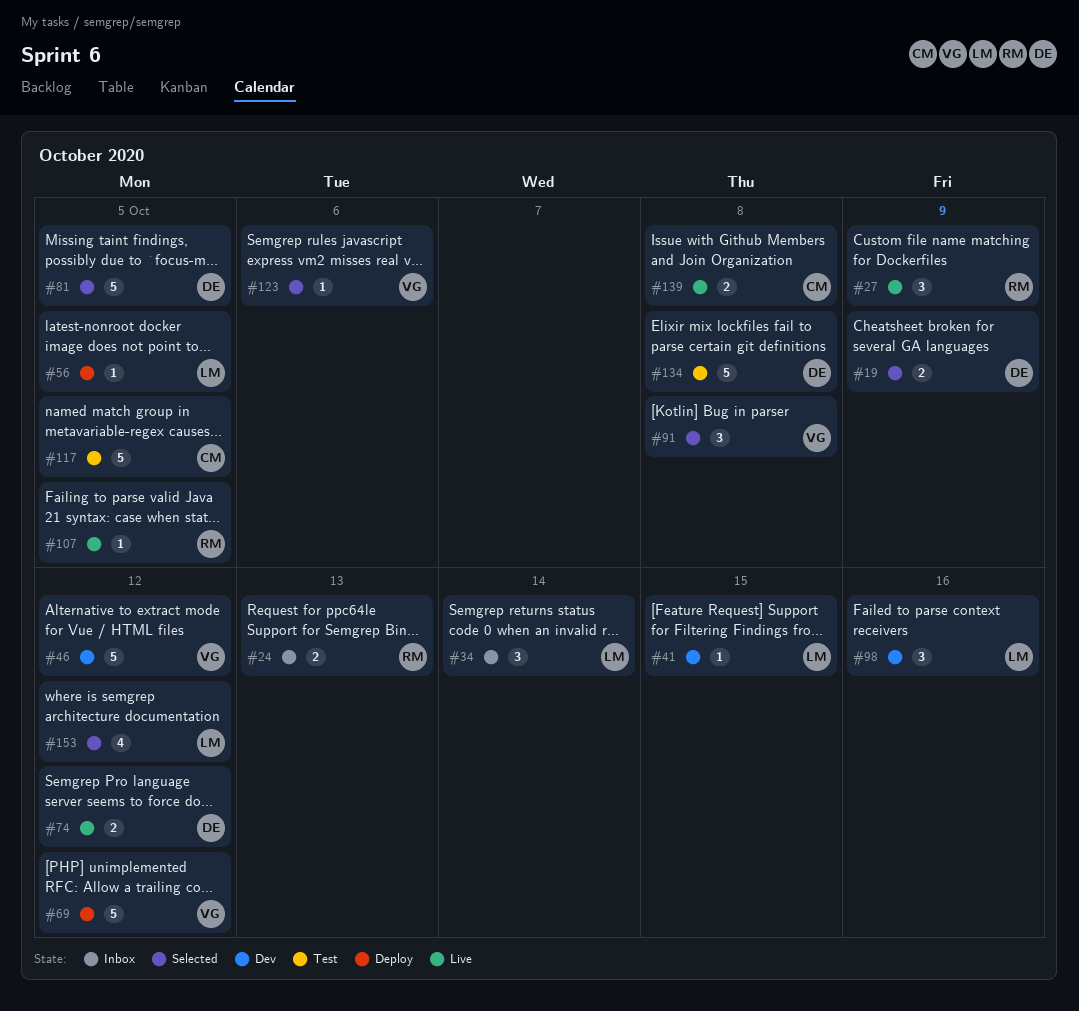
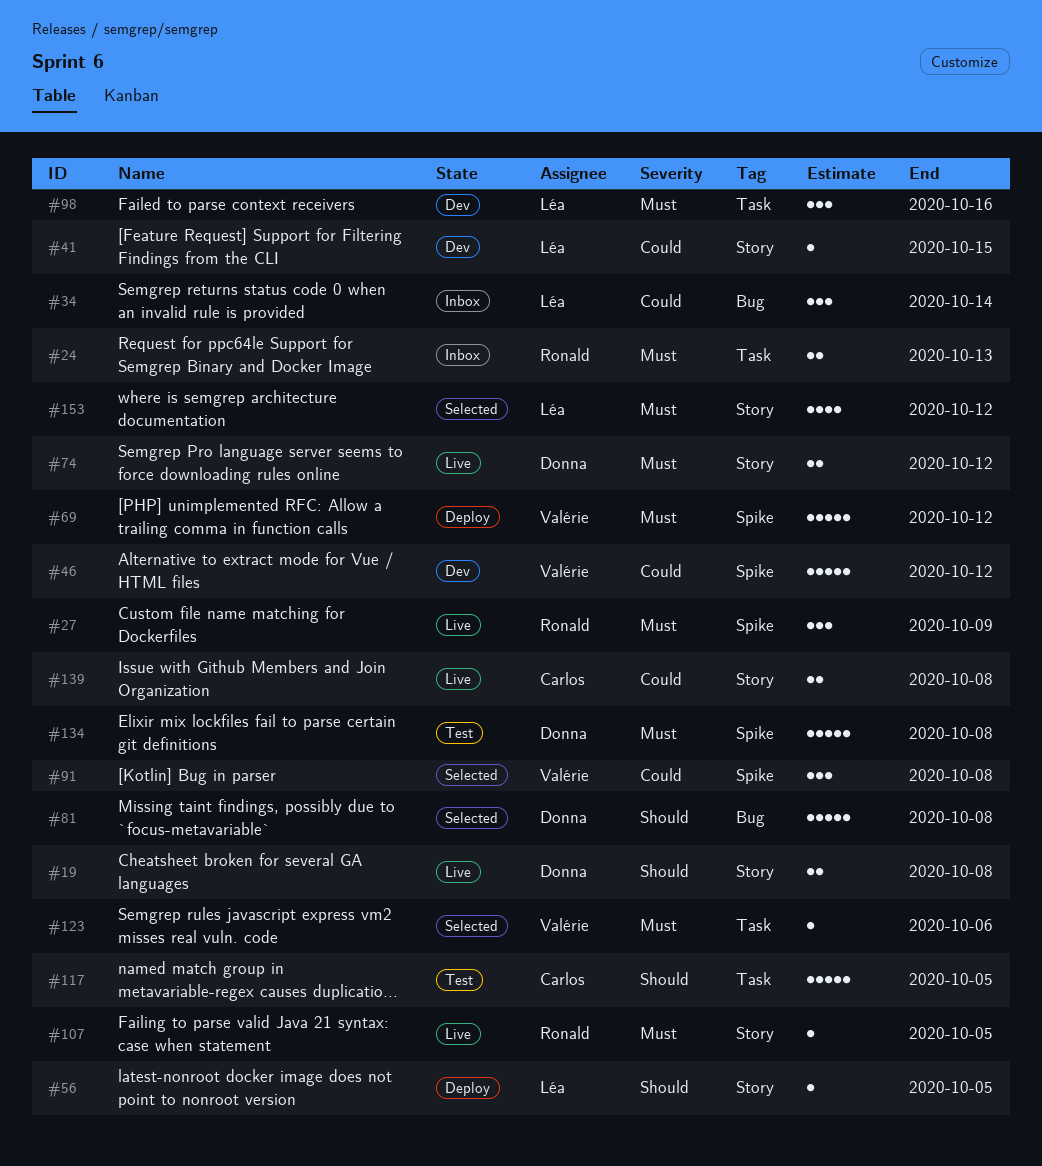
#19, status: Selected -> Live
#19, due: Oct 9 -> Oct 8
#81, due: Oct 5 -> Oct 8

